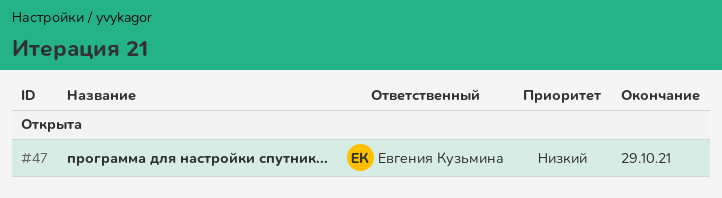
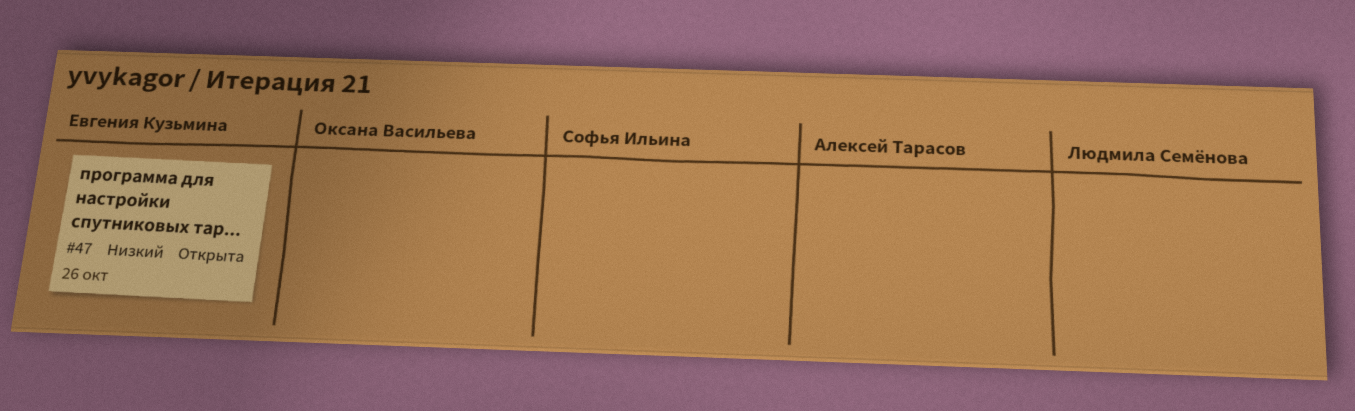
#47, due: Oct 29 -> Oct 26

